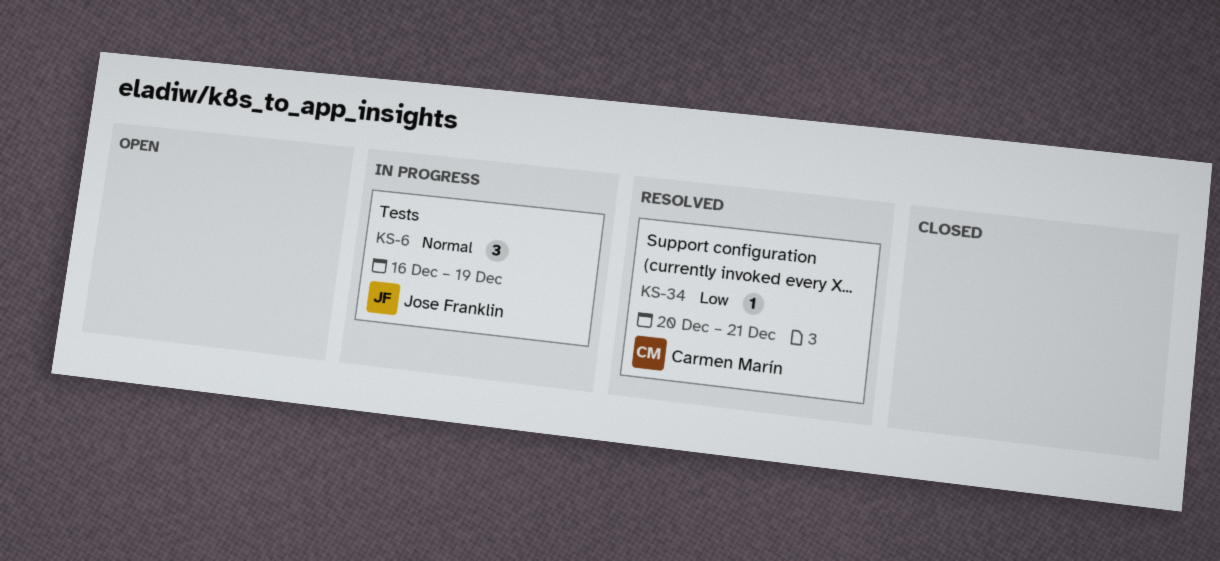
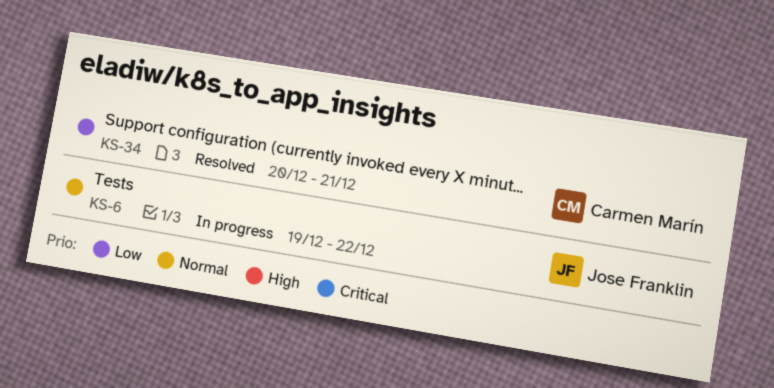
KS-6, start: Dec 16 -> Dec 19
KS-6, due: Dec 19 -> Dec 22

